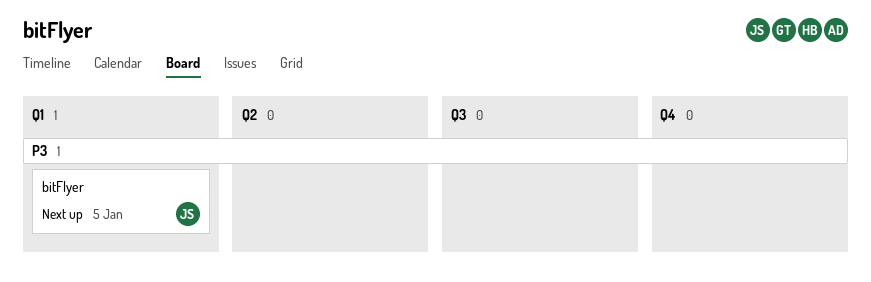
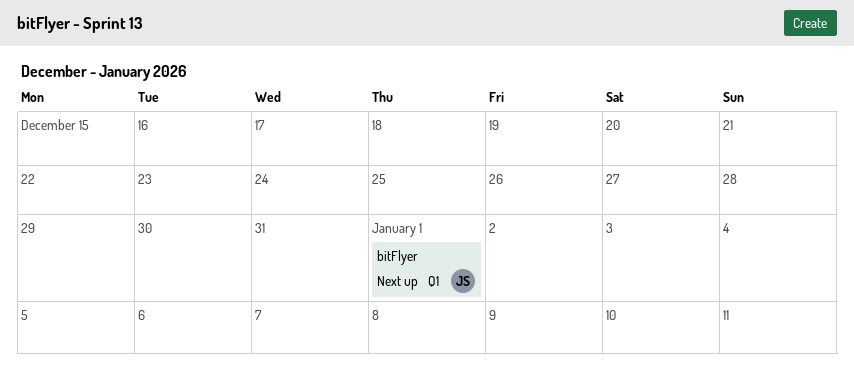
bitFlyer, due: Jan 5 -> Jan 1

